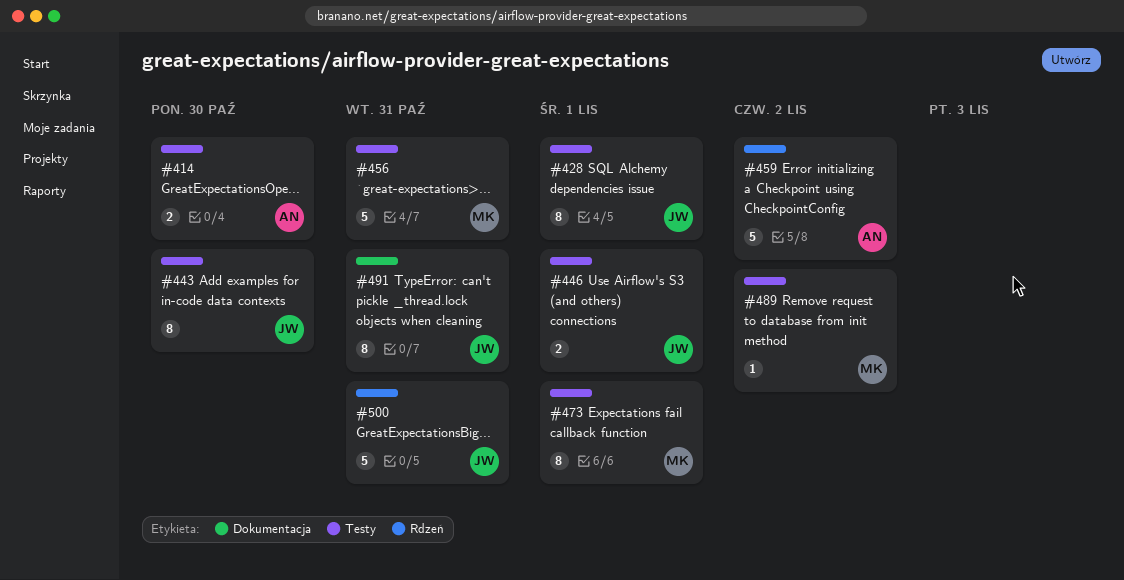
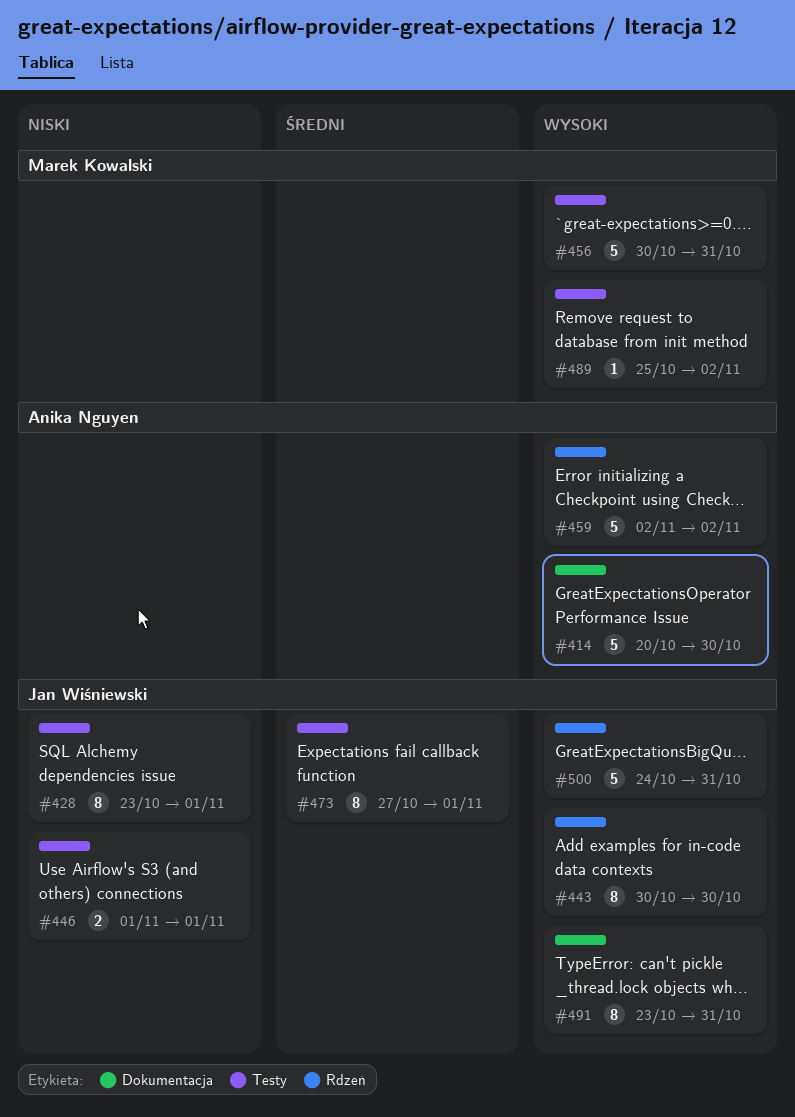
#414, label: Testy -> Dokumentacja
#414, estimate: 2 -> 5
#443, label: Testy -> Rdzeń
#473, owner: Marek Kowalski -> Jan Wiśniewski

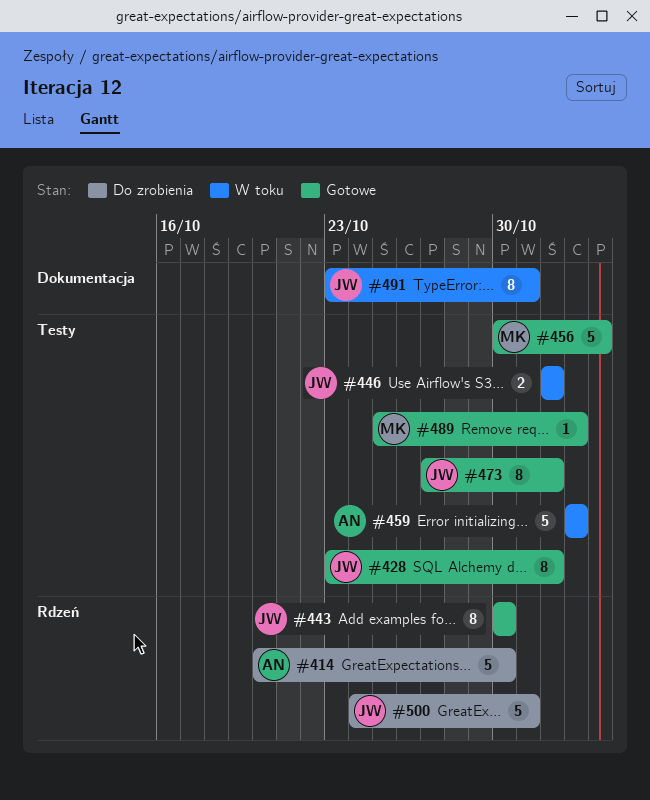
#414, label: Dokumentacja -> Rdzeń
#456, due: Oct 31 -> Nov 3
#459, label: Rdzeń -> Testy

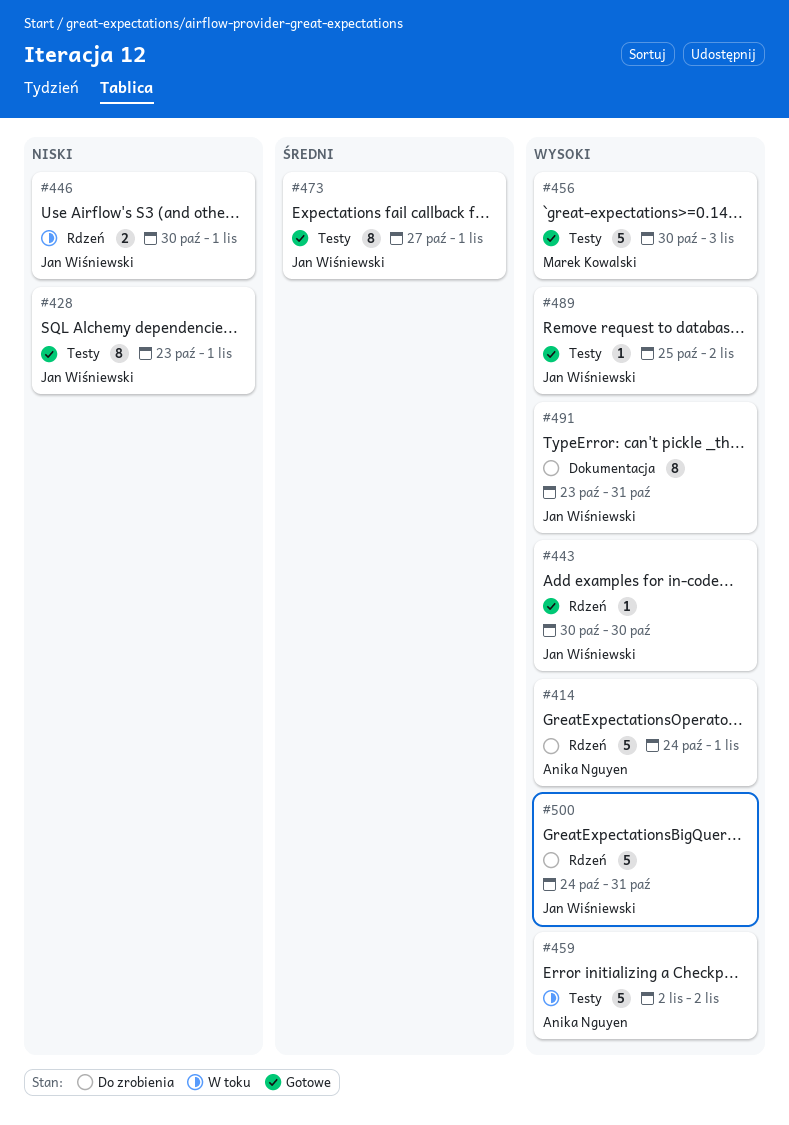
#414, start: Oct 20 -> Oct 24
#414, due: Oct 30 -> Nov 1
#443, estimate: 8 -> 1
#446, label: Testy -> Rdzeń
#446, start: Nov 1 -> Oct 30
#489, owner: Marek Kowalski -> Jan Wiśniewski
#491, status: W toku -> Do zrobienia

